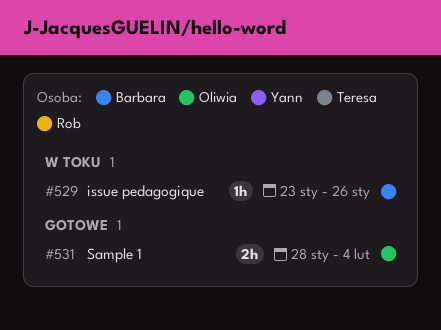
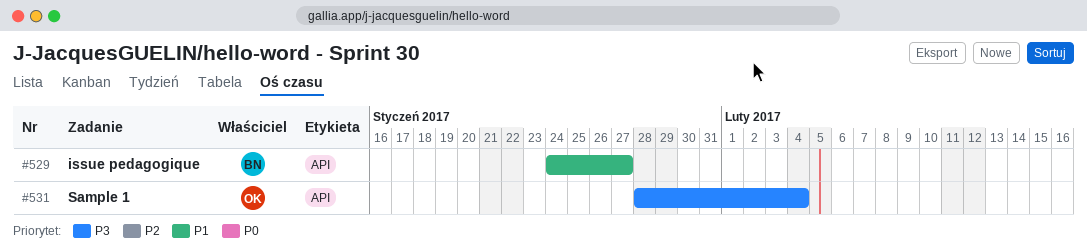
#529, start: Jan 23 -> Jan 24
#529, due: Jan 26 -> Jan 27

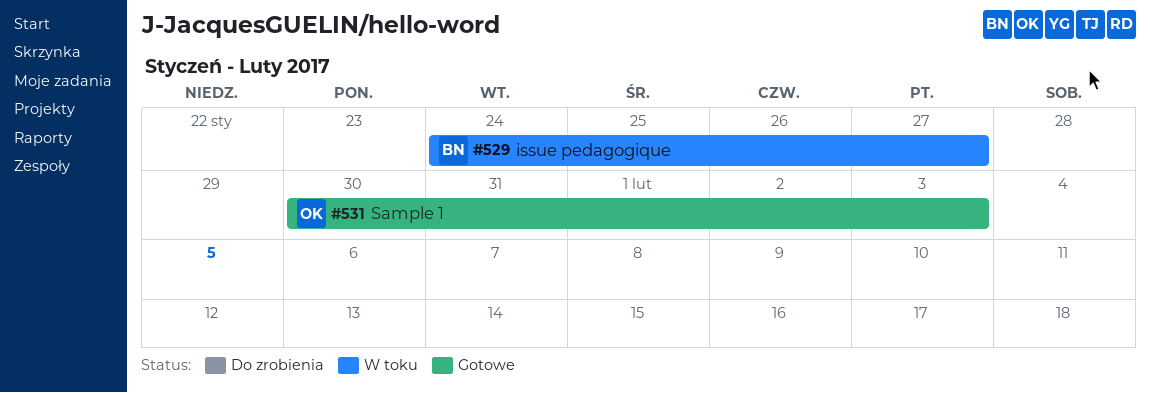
#531, start: Jan 28 -> Jan 30
#531, due: Feb 4 -> Feb 3

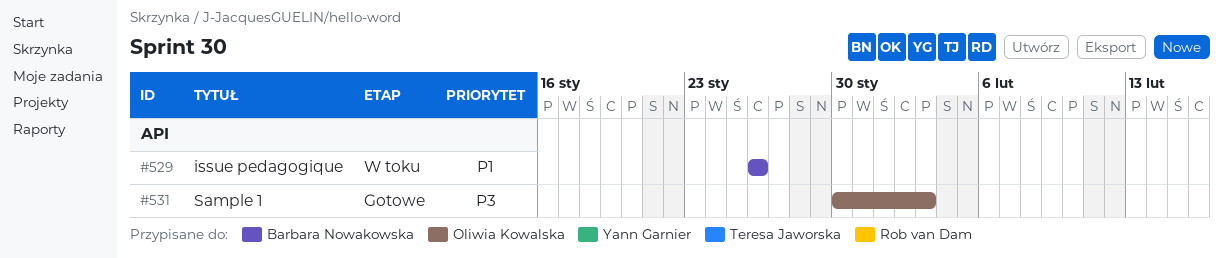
#529, start: Jan 24 -> Jan 26
#529, due: Jan 27 -> Jan 26

